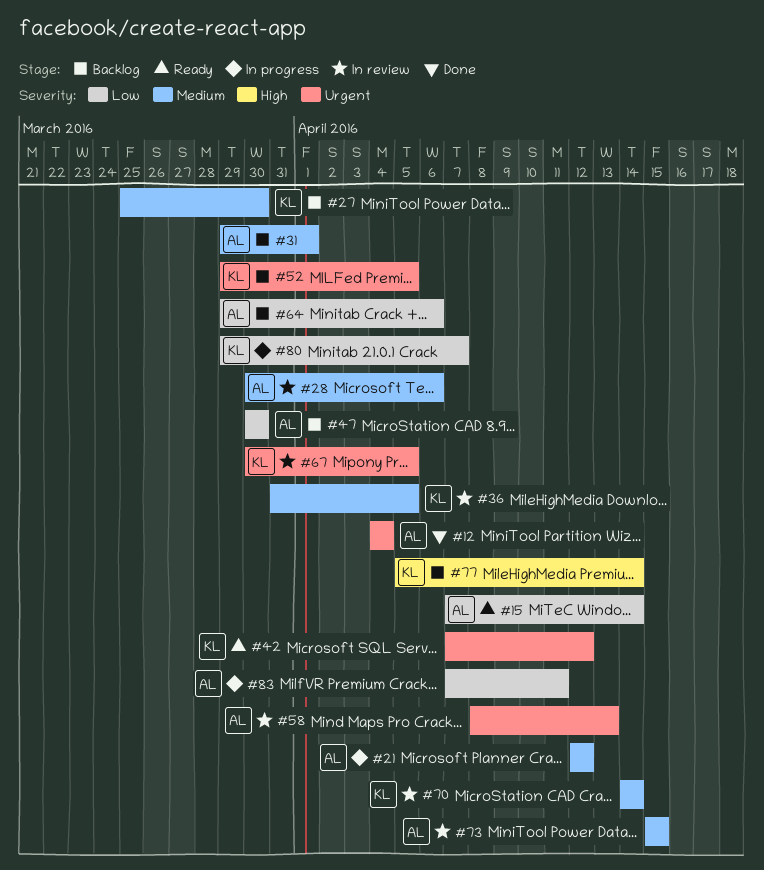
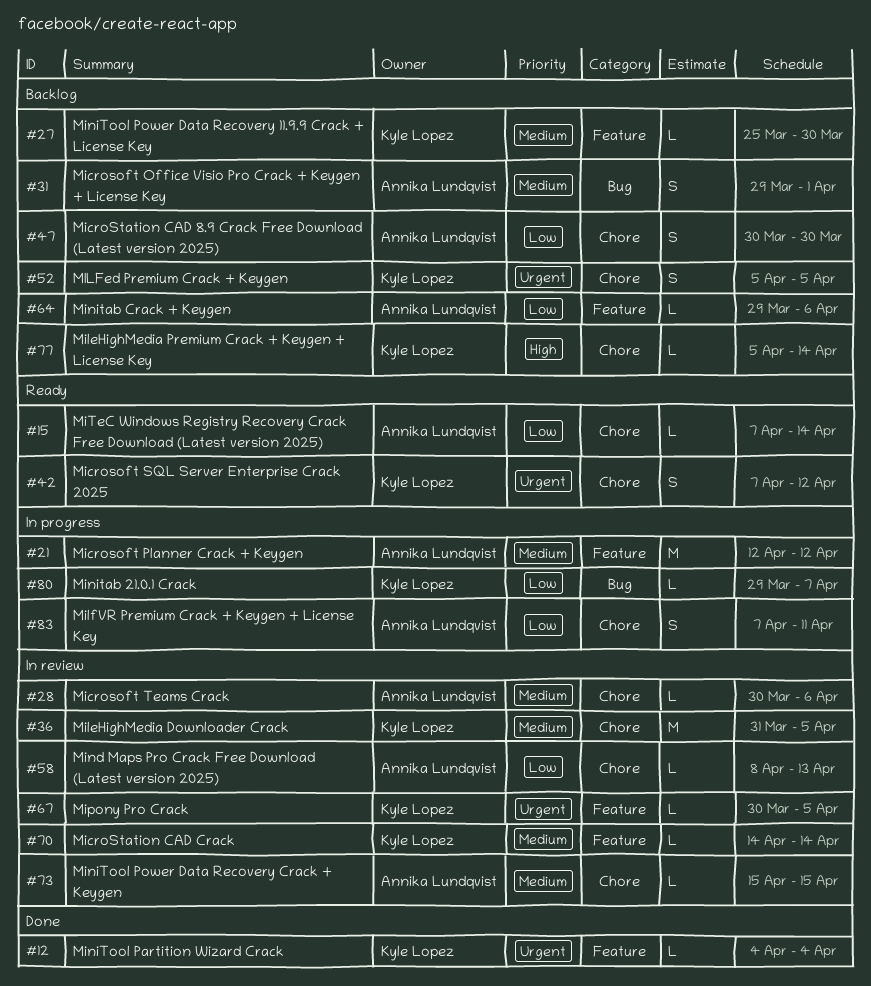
#12, owner: Annika Lundqvist -> Kyle Lopez
#52, start: Mar 29 -> Apr 5
#58, priority: Urgent -> Low

